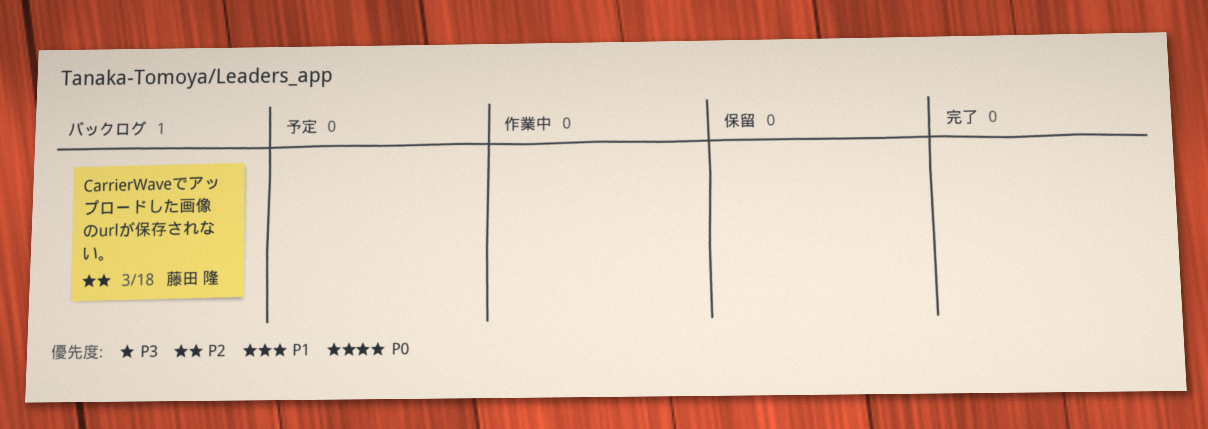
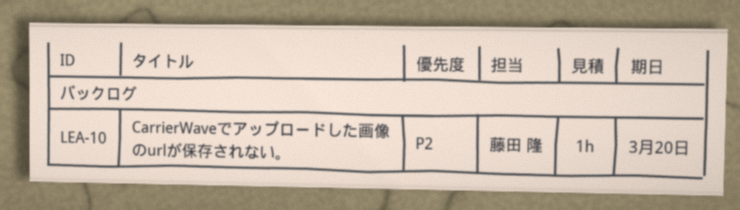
CarrierWaveでアップロードした画像のurlが保存されない。, due: Mar 18 -> Mar 20

